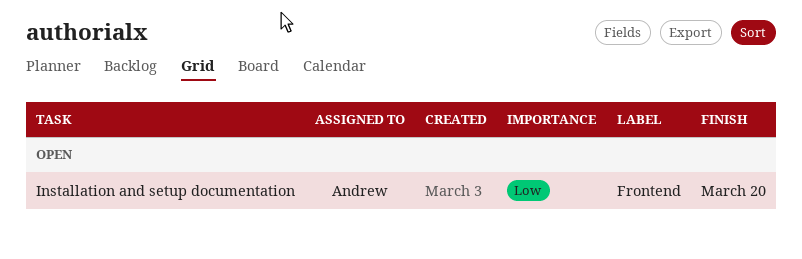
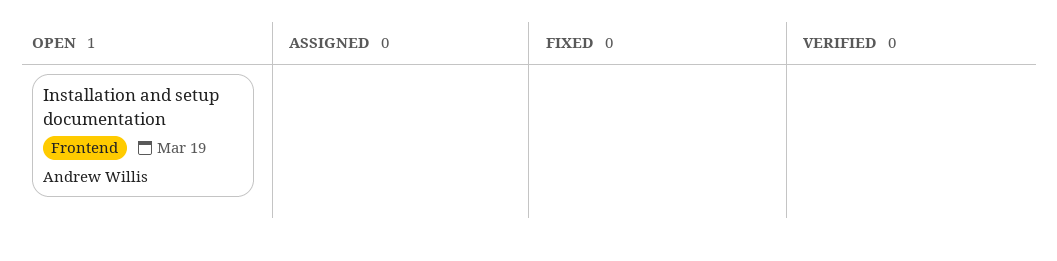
Installation and setup documentation, due: Mar 20 -> Mar 19

